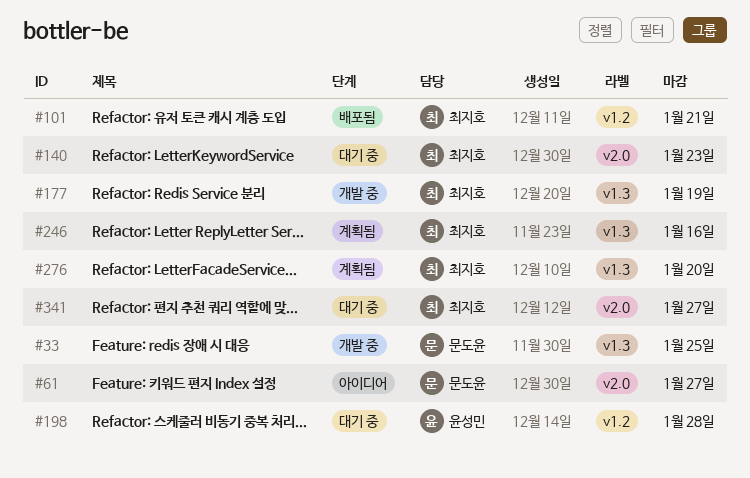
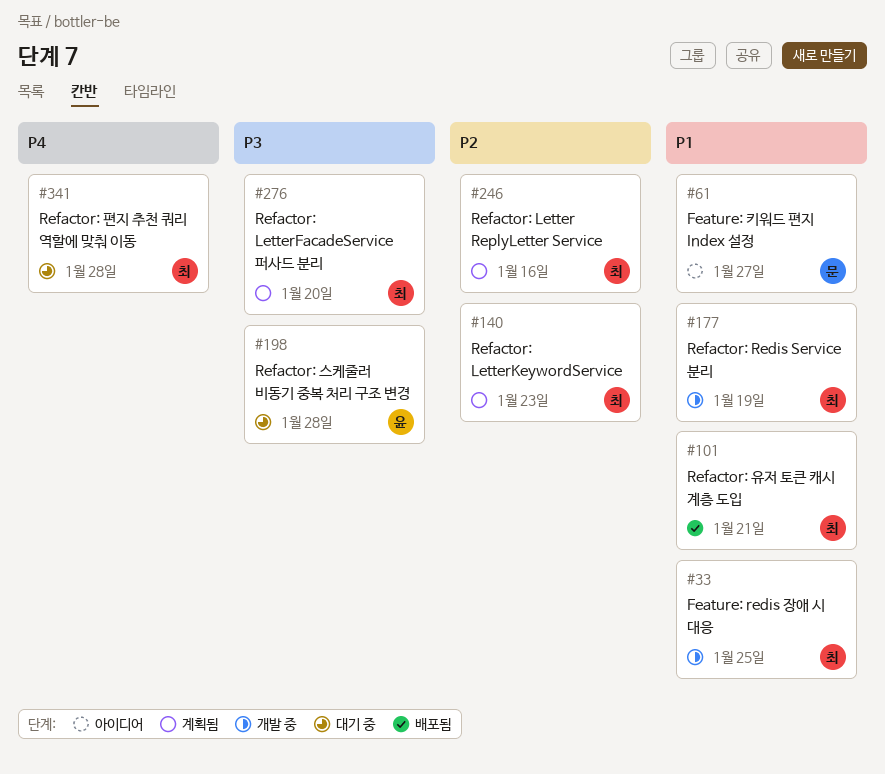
#33, owner: 문도윤 -> 최지호
#140, status: 대기 중 -> 계획됨
#341, due: Jan 27 -> Jan 28

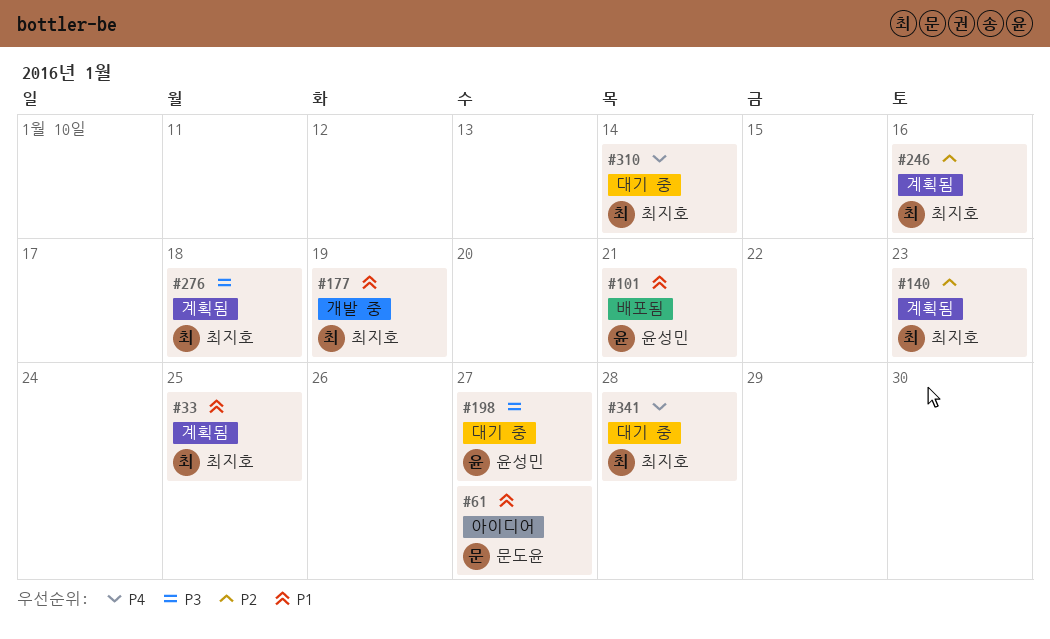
#33, status: 개발 중 -> 계획됨
#101, owner: 최지호 -> 윤성민
#198, due: Jan 28 -> Jan 27
#276, due: Jan 20 -> Jan 18
#310: none -> present

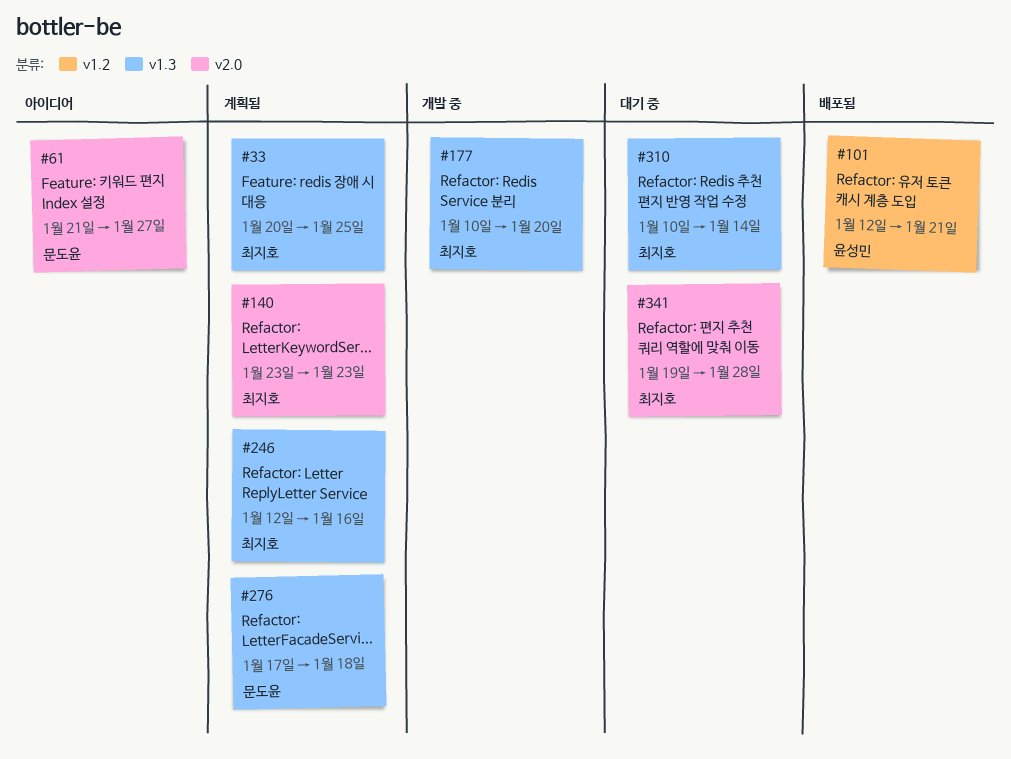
#177, due: Jan 19 -> Jan 20
#198: present -> none
#276, owner: 최지호 -> 문도윤

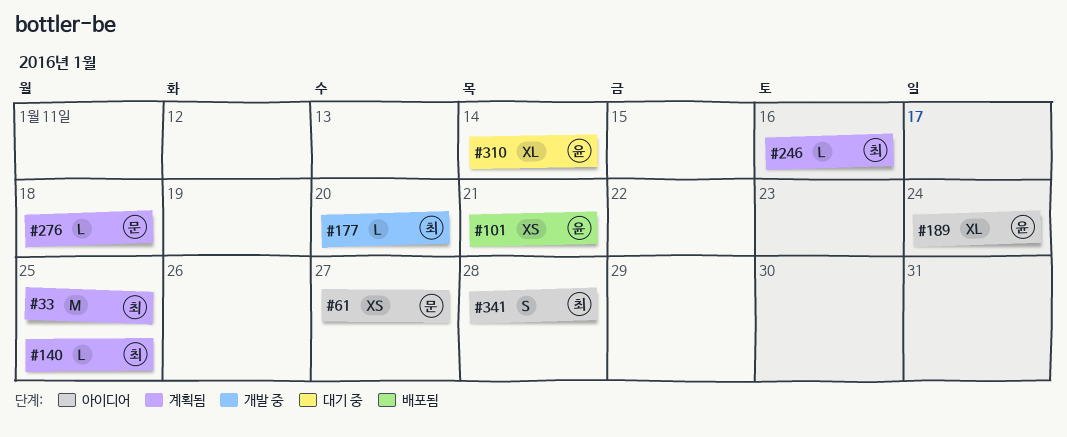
#140, due: Jan 23 -> Jan 25
#189: none -> present
#310, owner: 최지호 -> 윤성민
#341, status: 대기 중 -> 아이디어

